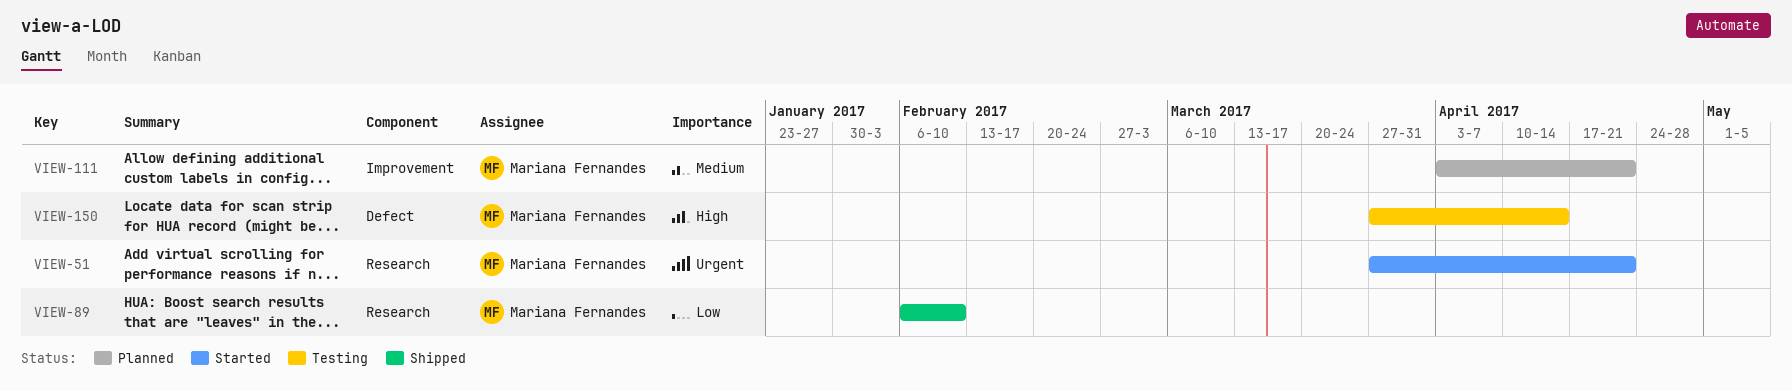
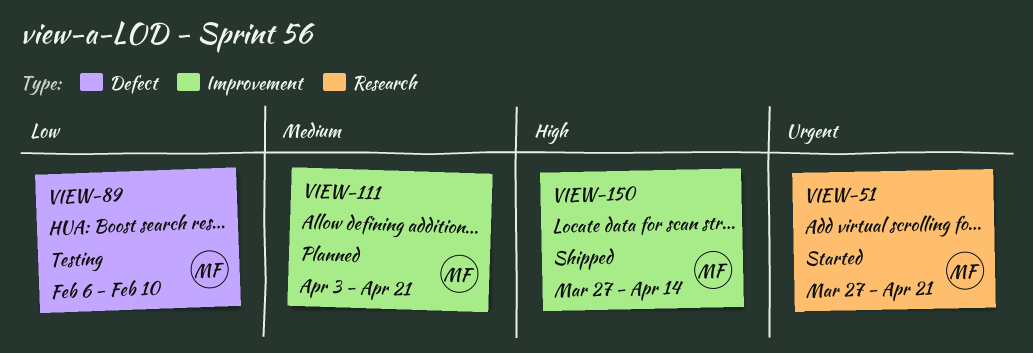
VIEW-89, status: Shipped -> Testing
VIEW-89, label: Research -> Defect
VIEW-150, status: Testing -> Shipped
VIEW-150, label: Defect -> Improvement

